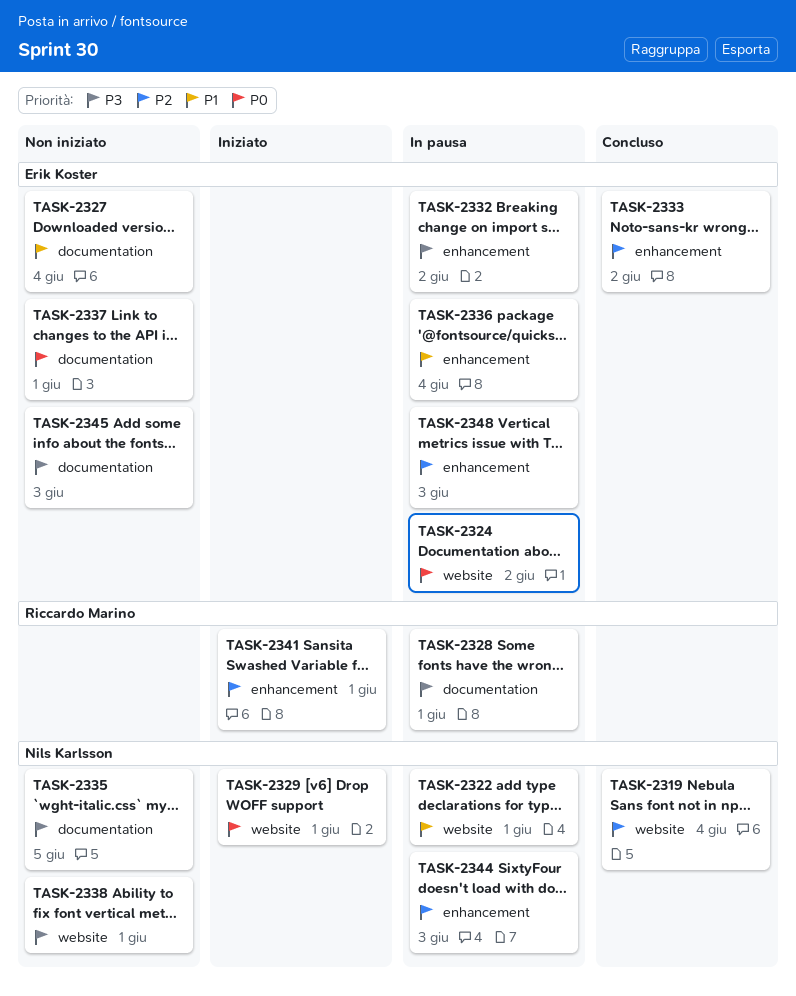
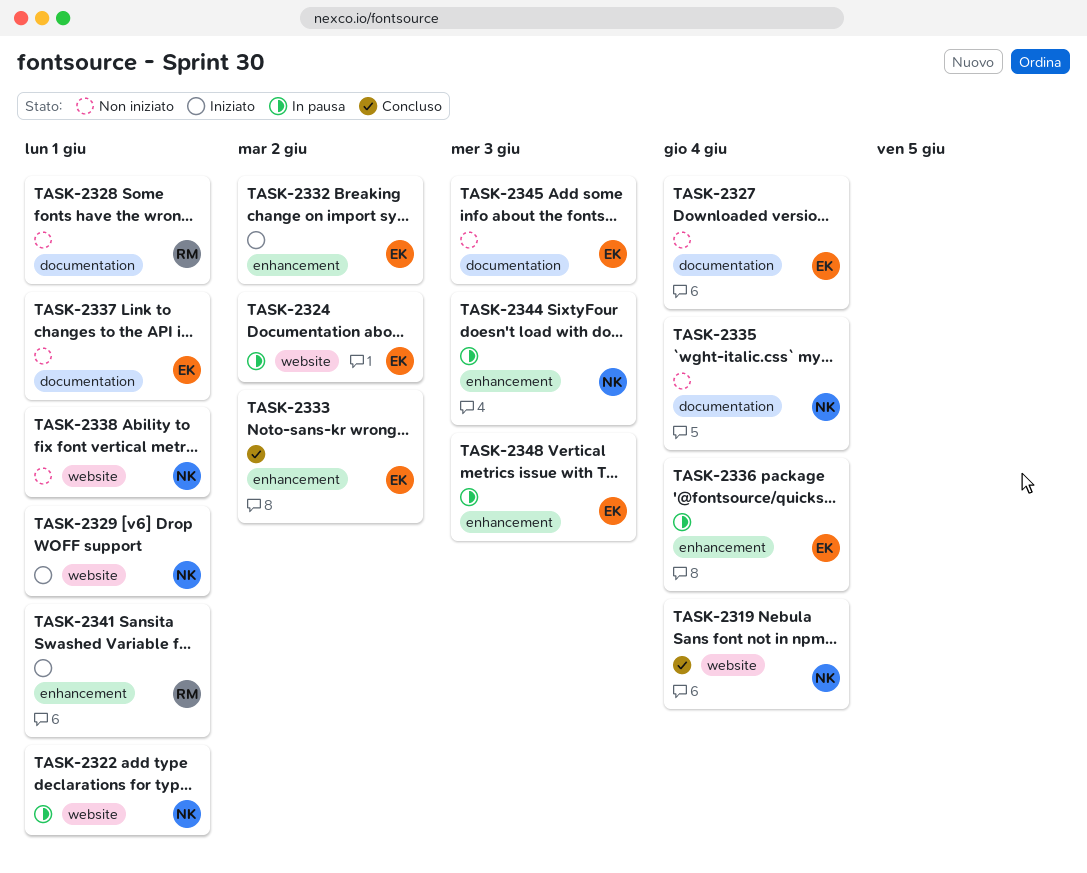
TASK-2328, status: In pausa -> Non iniziato
TASK-2332, status: In pausa -> Iniziato
TASK-2335, due: Jun 5 -> Jun 4

